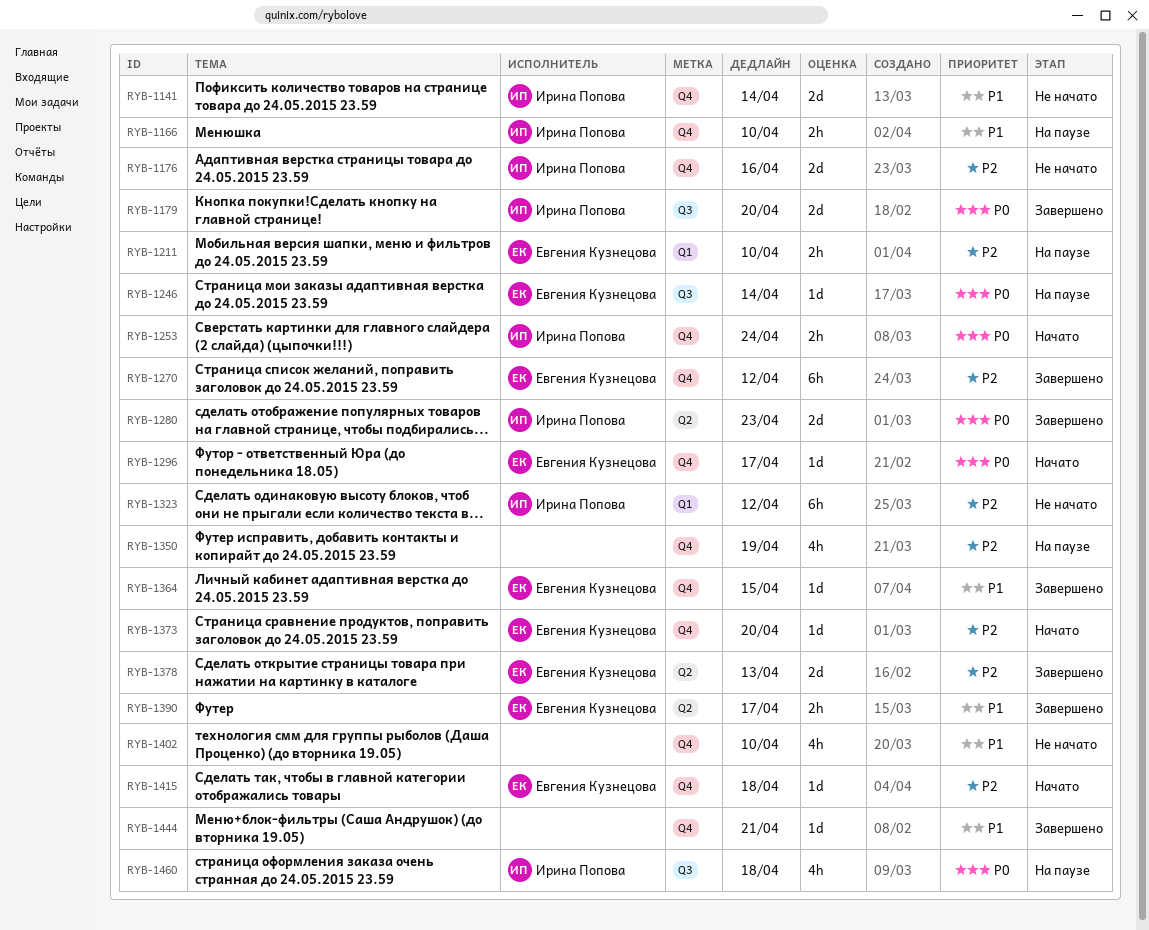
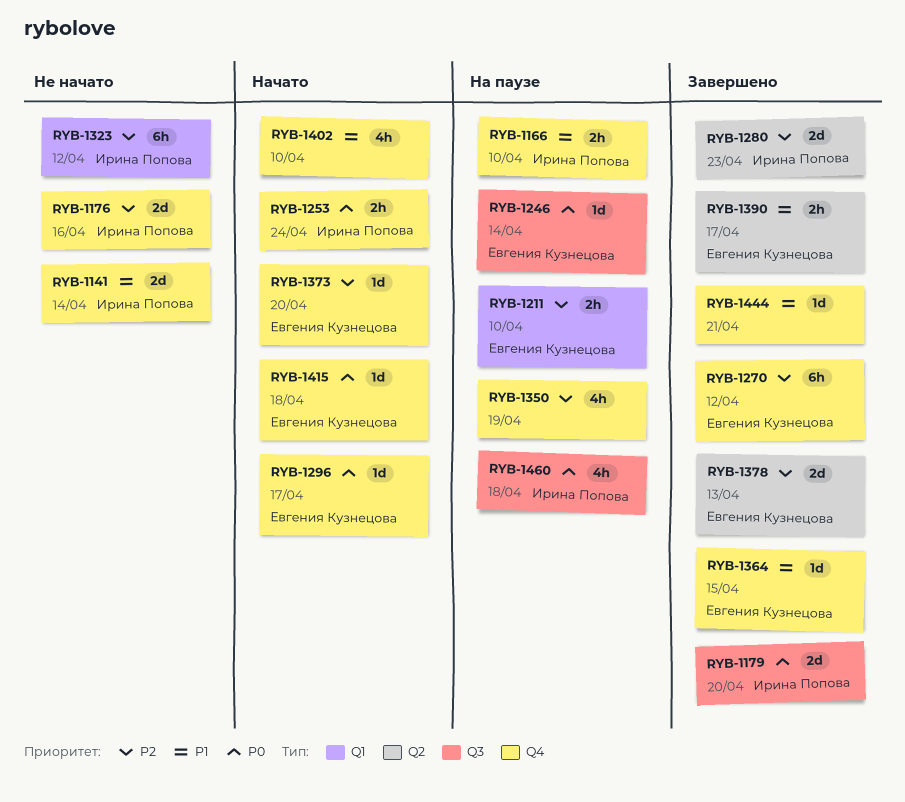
RYB-1280, priority: P0 -> P2
RYB-1402, status: Не начато -> Начато
RYB-1415, priority: P2 -> P0

